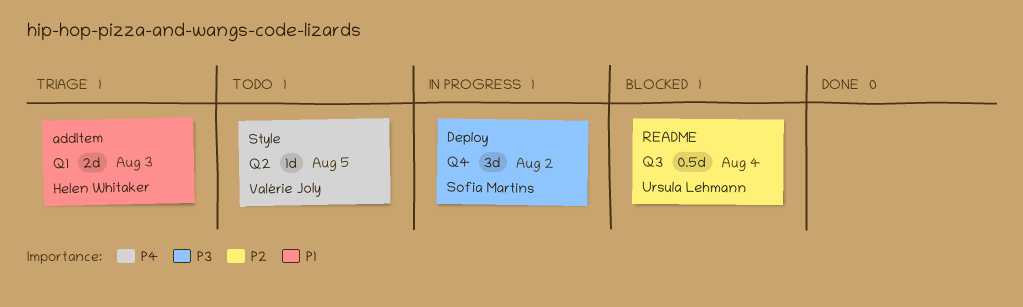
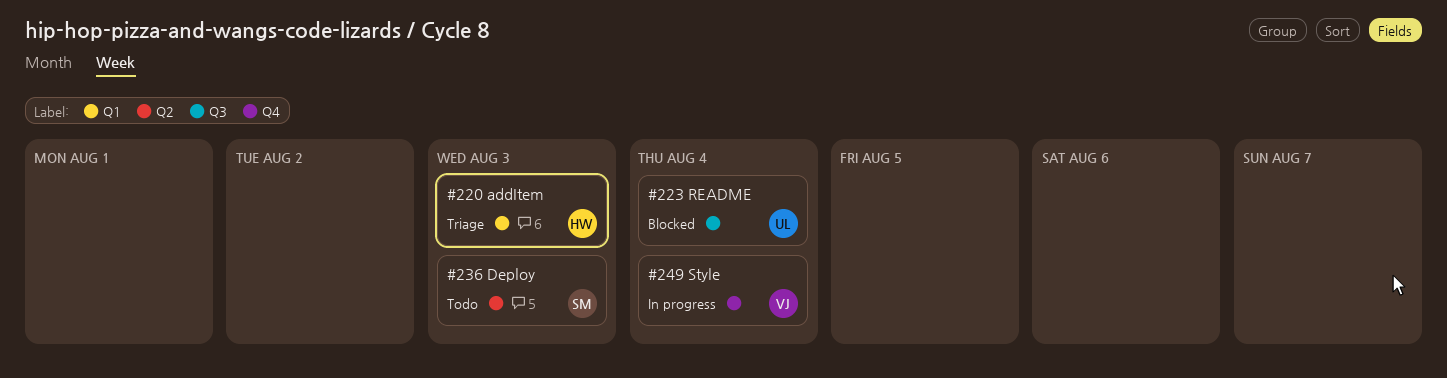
Deploy, status: In progress -> Todo
Deploy, label: Q4 -> Q2
Deploy, due: Aug 2 -> Aug 3
Style, status: Todo -> In progress
Style, label: Q2 -> Q4
Style, due: Aug 5 -> Aug 4

